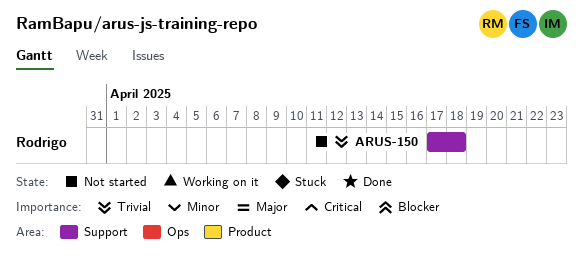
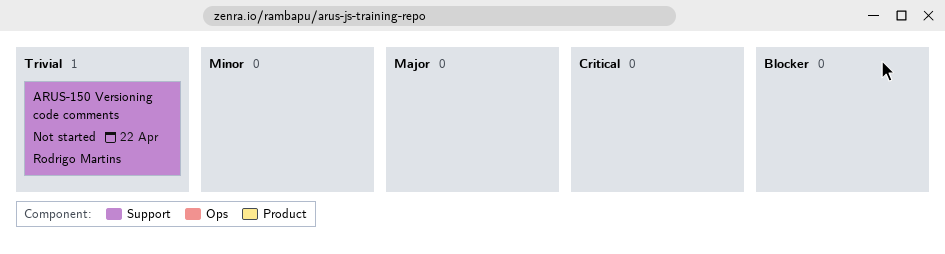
ARUS-150, due: Apr 18 -> Apr 22

